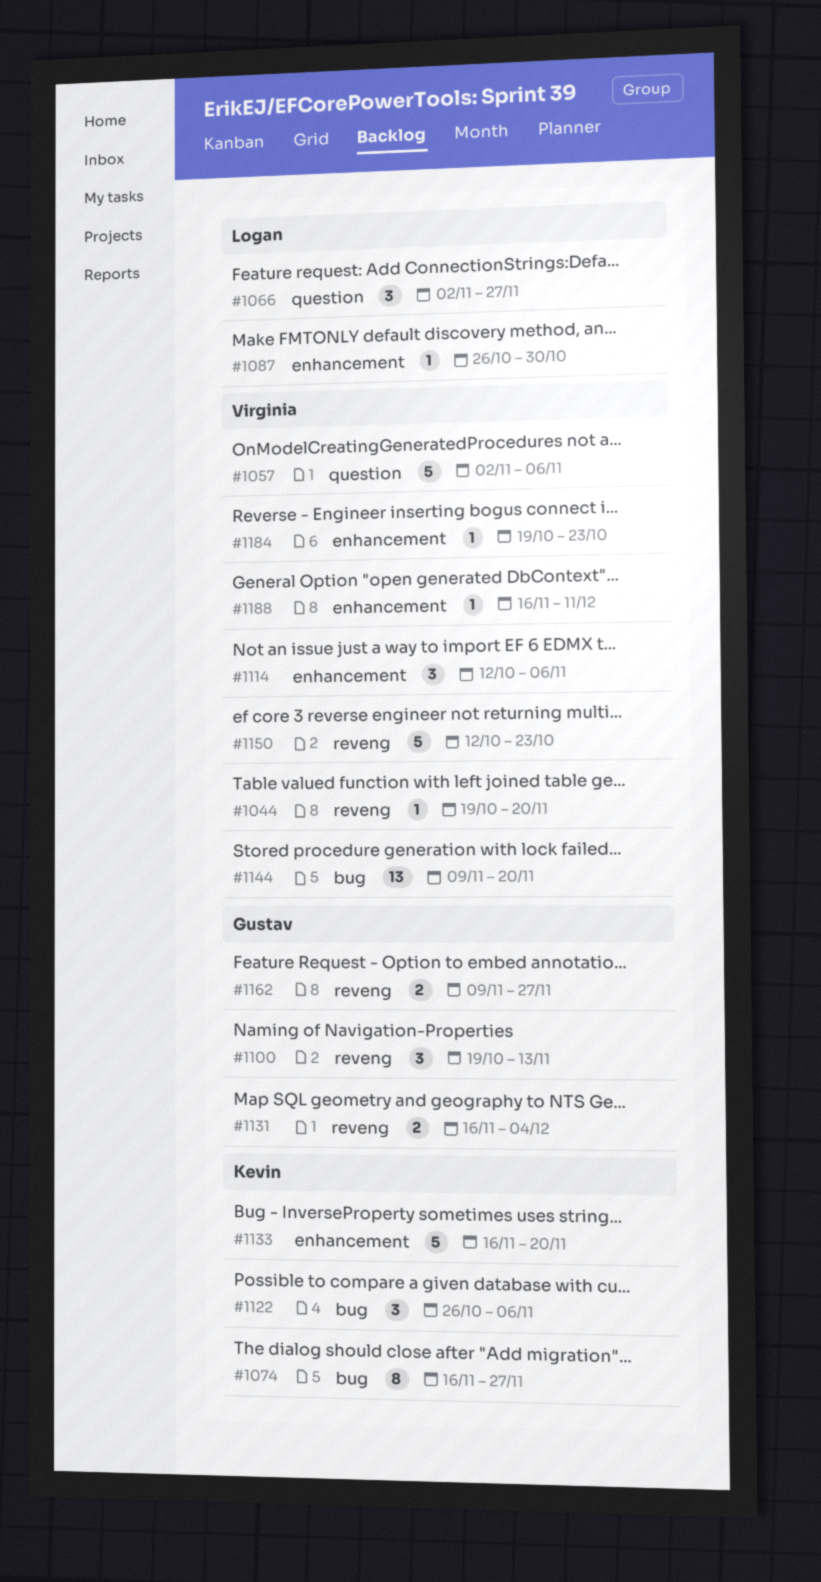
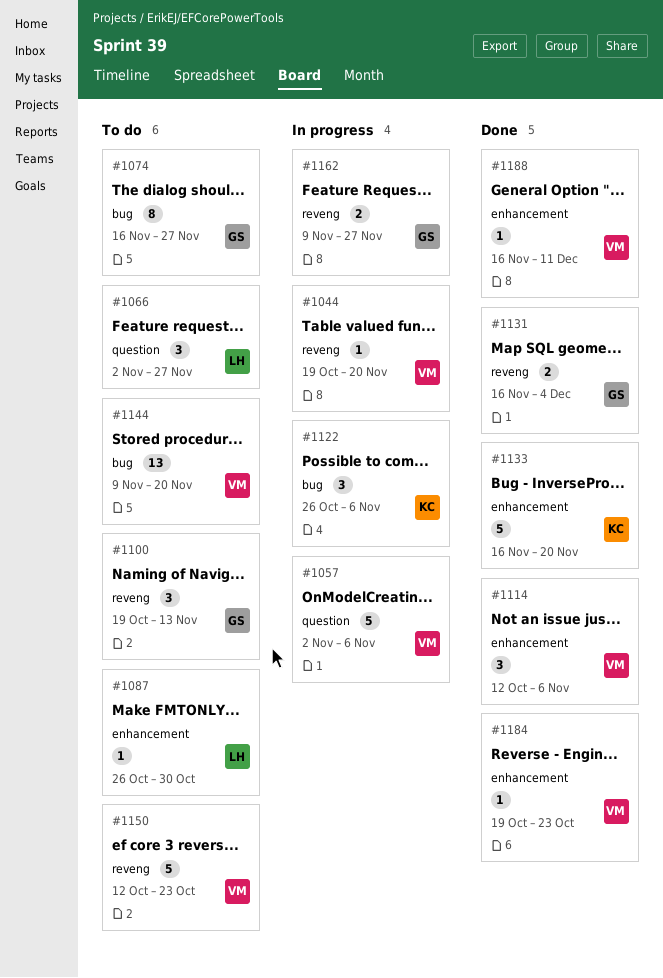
#1074, owner: Kevin -> Gustav

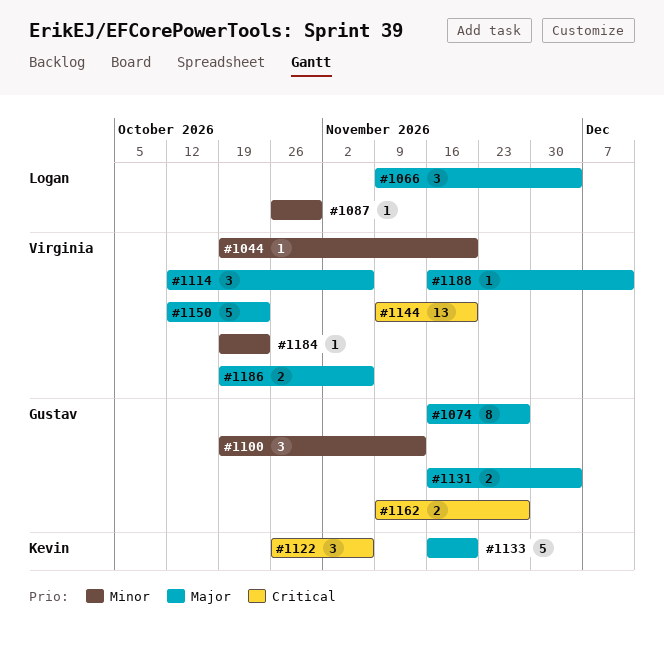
#1057: present -> none
#1066, start: Nov 2 -> Nov 9
#1066, due: Nov 27 -> Dec 4
#1186: none -> present

